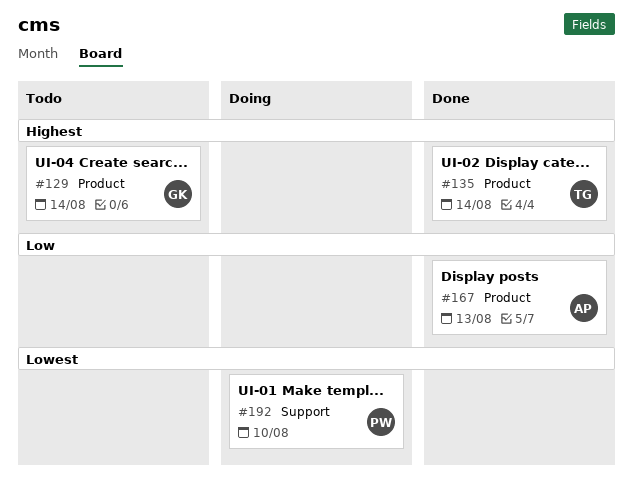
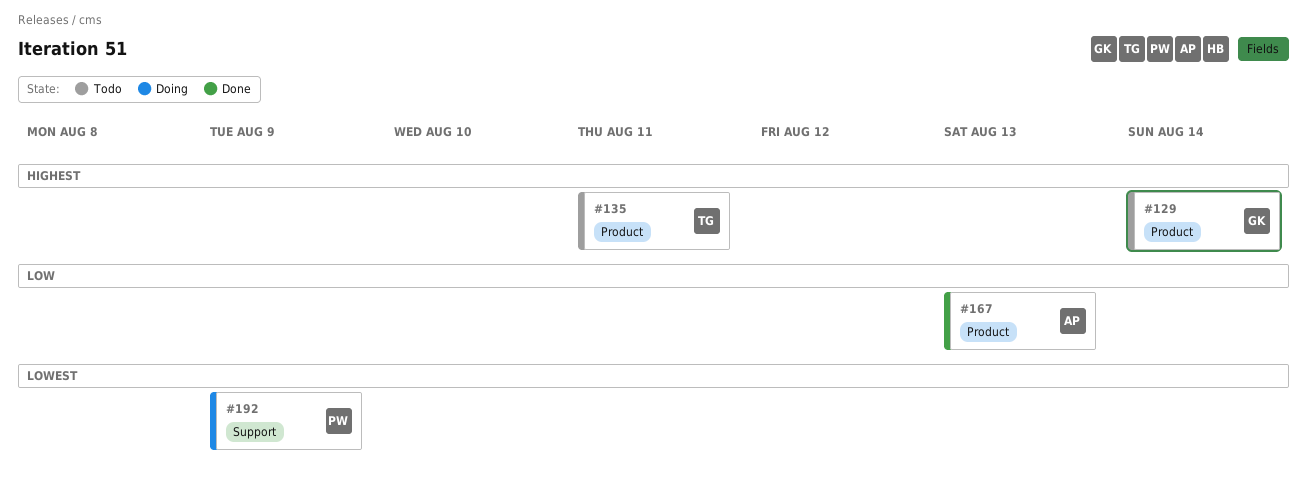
#135, status: Done -> Todo
#135, due: Aug 14 -> Aug 11
#192, due: Aug 10 -> Aug 9

